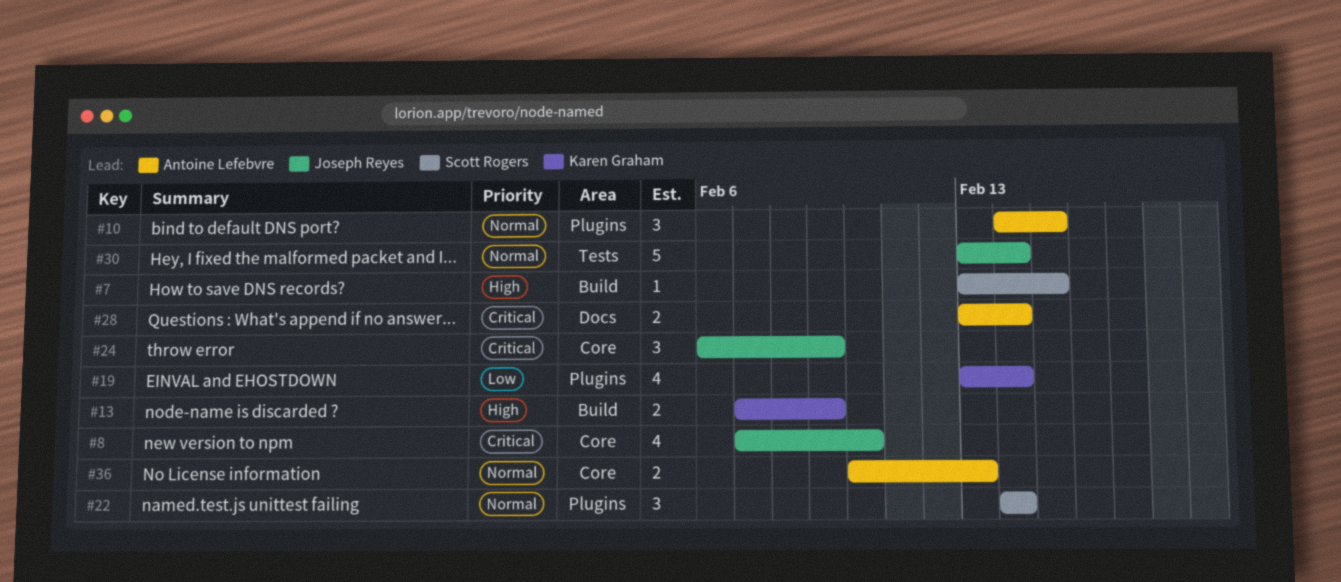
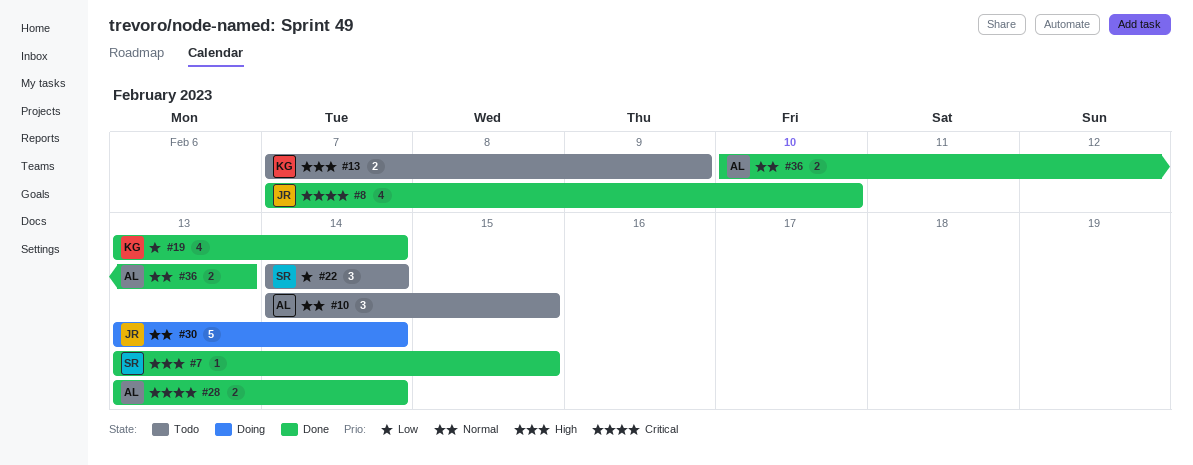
#22, priority: Normal -> Low
#24: present -> none

